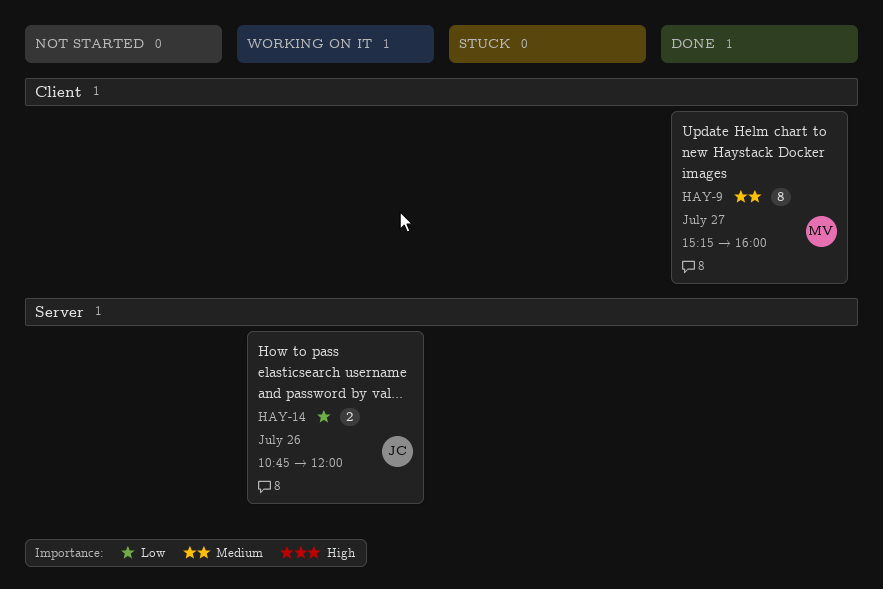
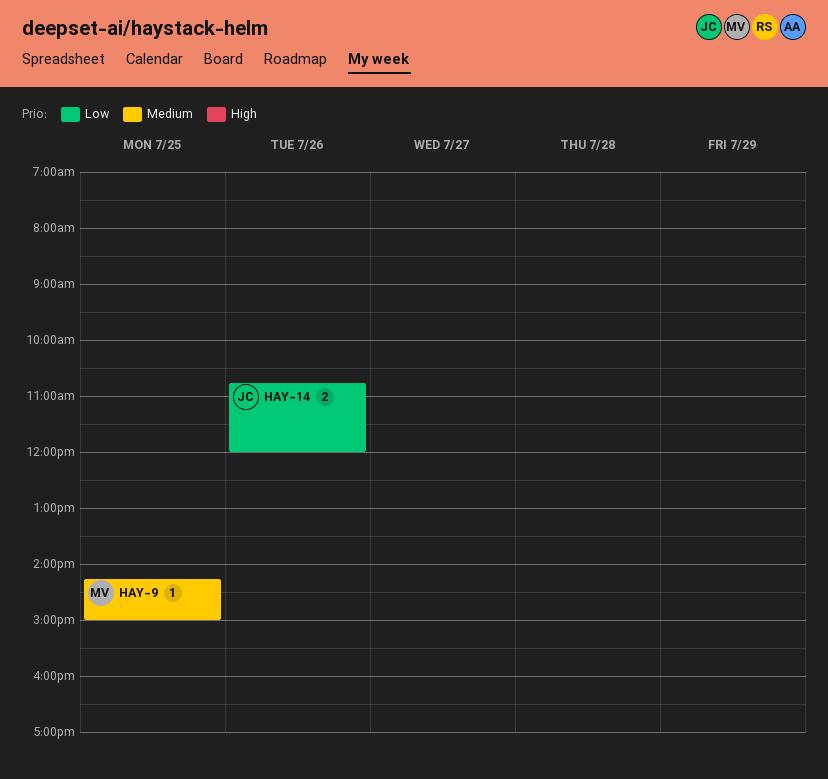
HAY-9, estimate: 8 -> 1
HAY-9, day: Jul 27 -> Jul 25
HAY-9, begins: 15:15 -> 14:15
HAY-9, ends: 16:00 -> 15:00

